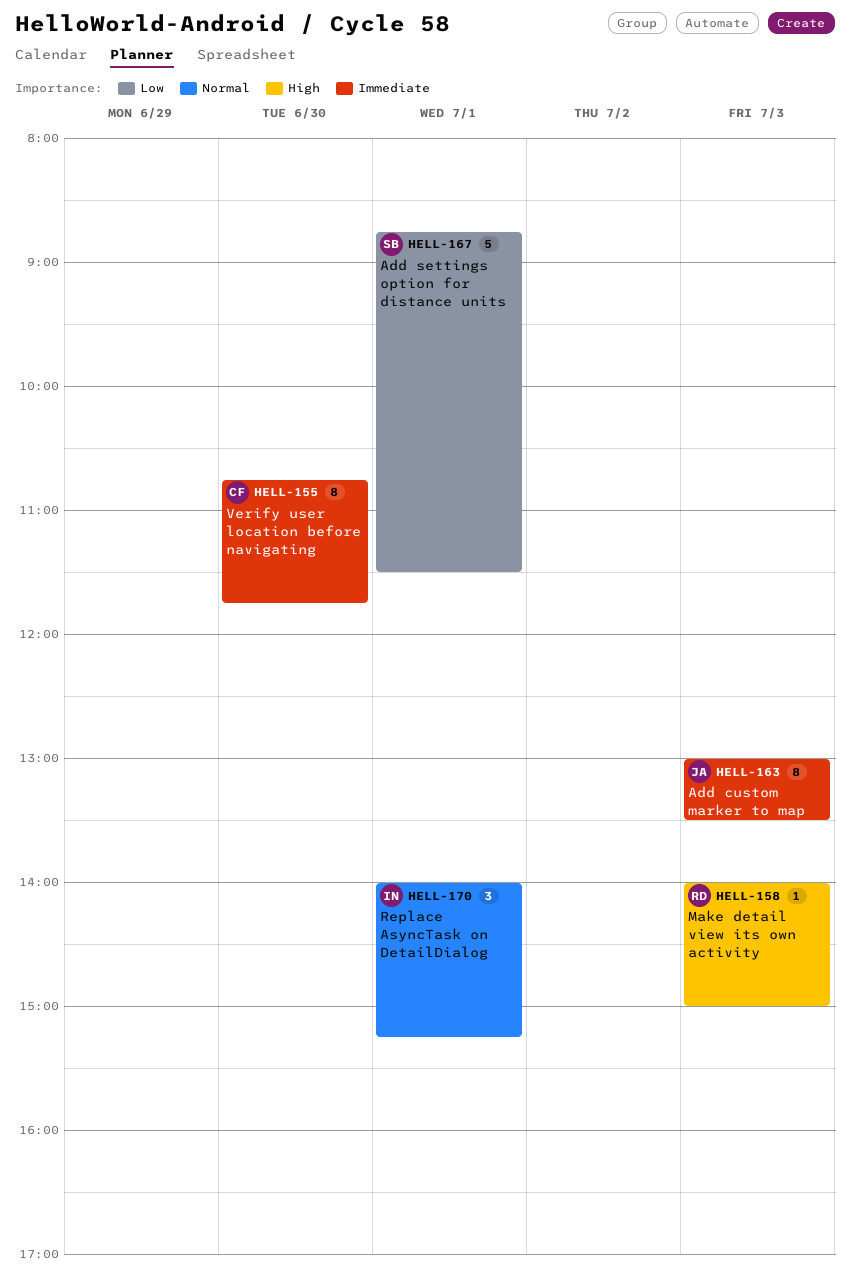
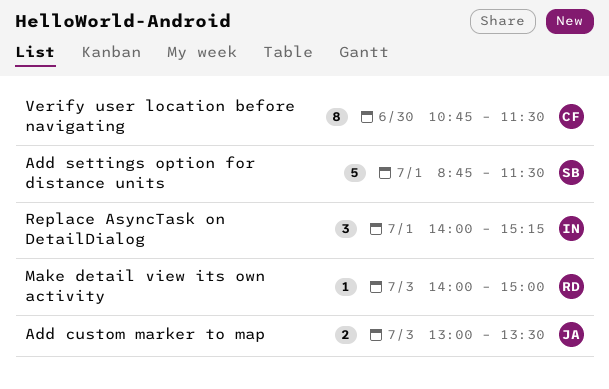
Add custom marker to map, estimate: 8 -> 2
Verify user location before navigating, ends: 11:45 -> 11:30

